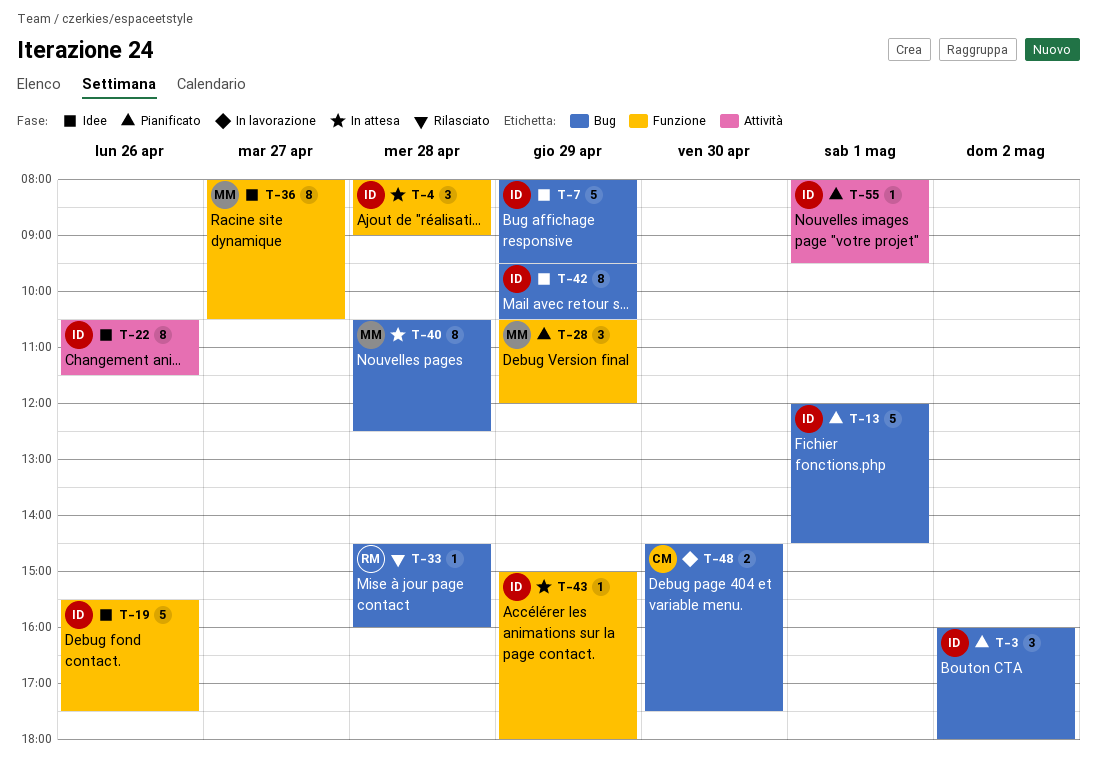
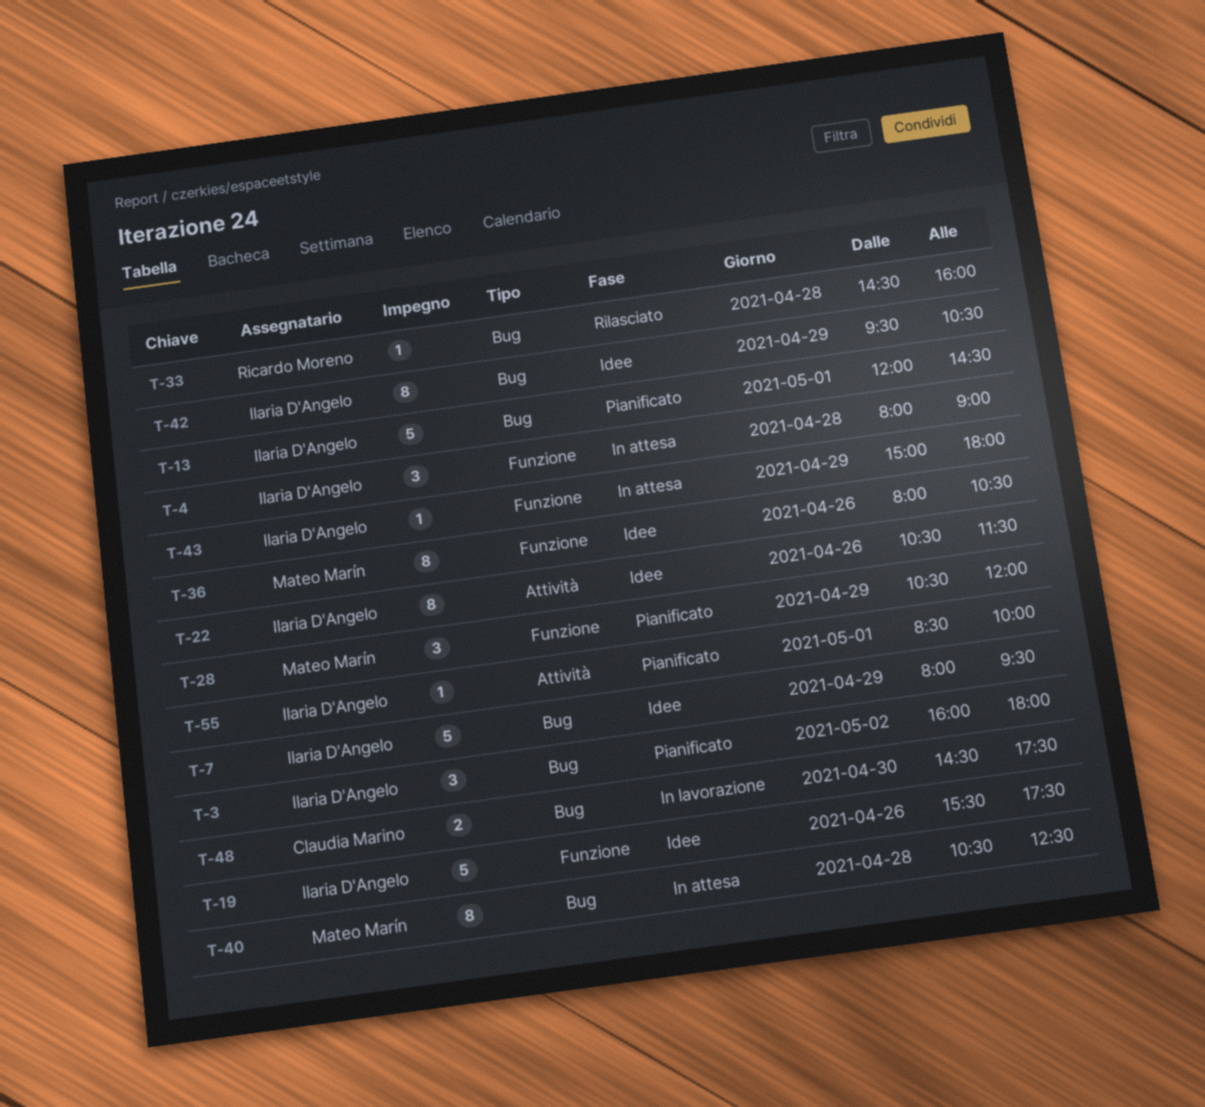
T-36, day: Apr 27 -> Apr 26
T-55, begins: 08:00 -> 08:30
T-55, ends: 09:30 -> 10:00

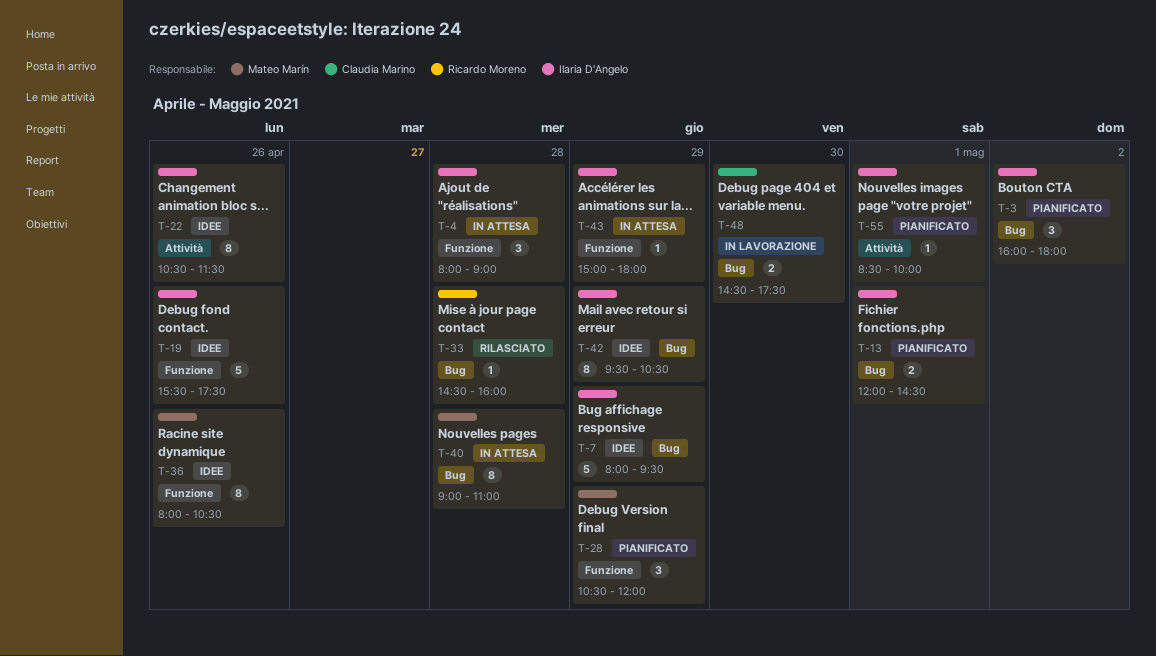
T-13, estimate: 5 -> 2
T-40, begins: 10:30 -> 09:00
T-40, ends: 12:30 -> 11:00

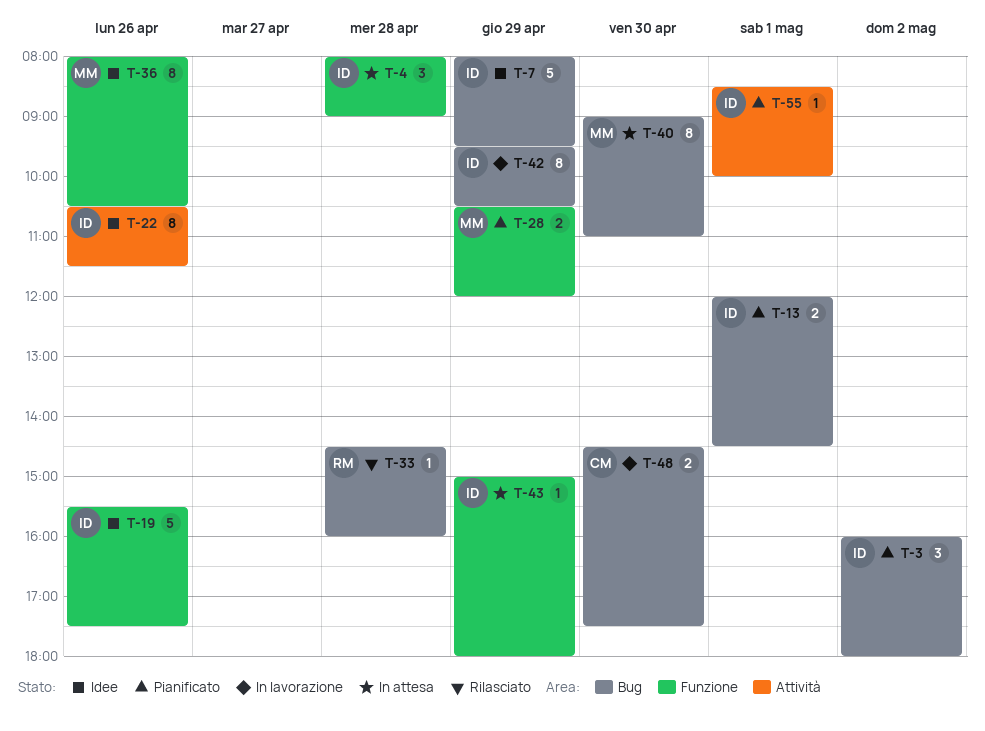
T-28, estimate: 3 -> 2
T-40, day: Apr 28 -> Apr 30
T-42, status: Idee -> In lavorazione

